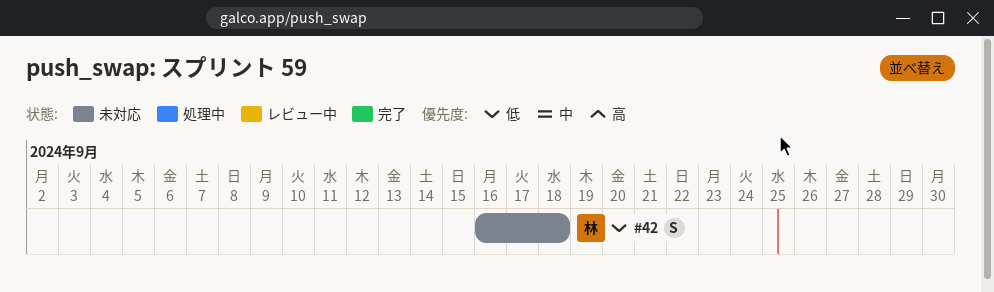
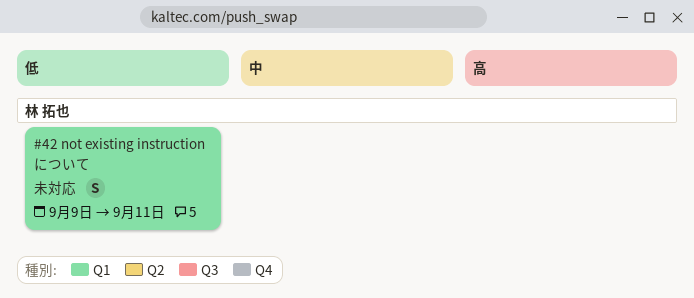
#42, start: Sep 16 -> Sep 9
#42, due: Sep 18 -> Sep 11

